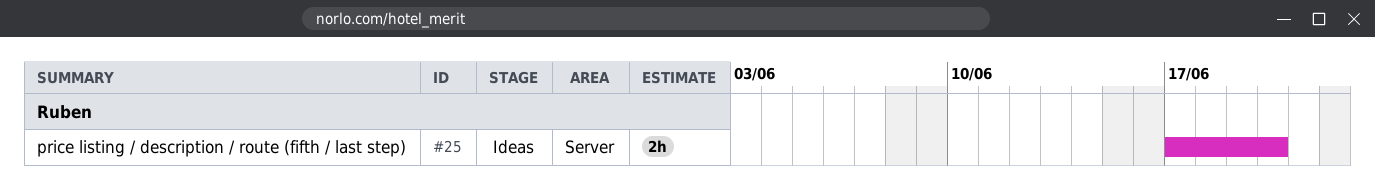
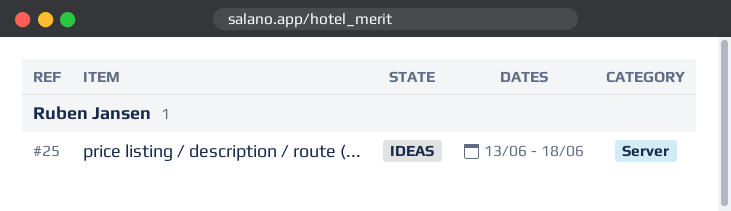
#25, start: Jun 17 -> Jun 13
#25, due: Jun 20 -> Jun 18

